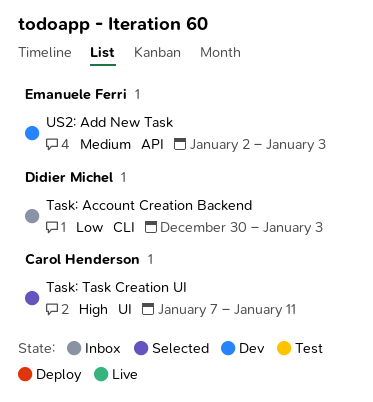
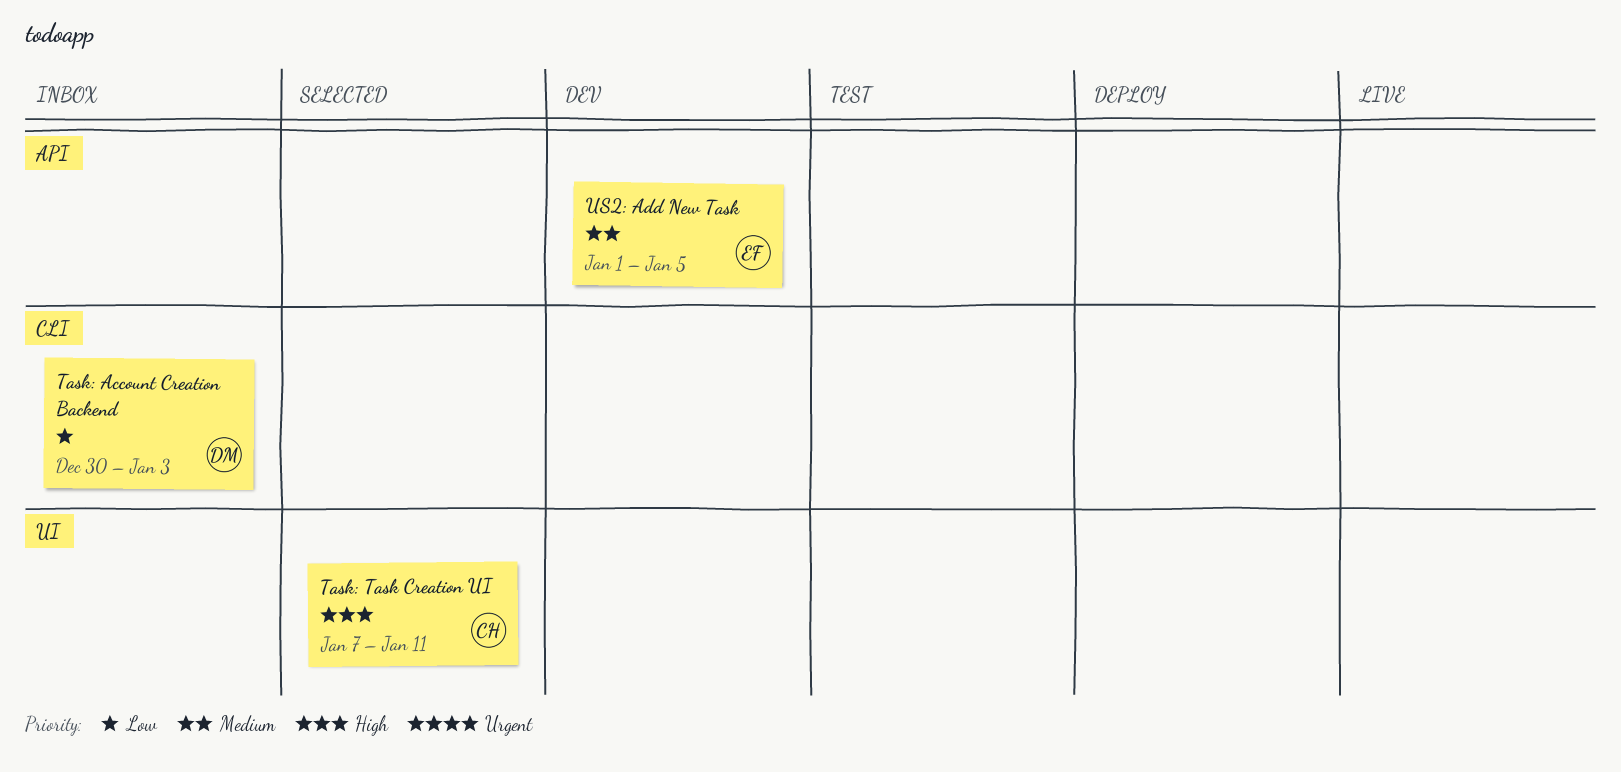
US2: Add New Task, start: Jan 2 -> Jan 1
US2: Add New Task, due: Jan 3 -> Jan 5

